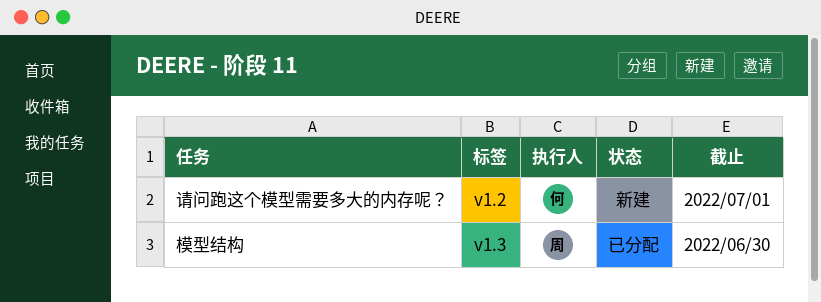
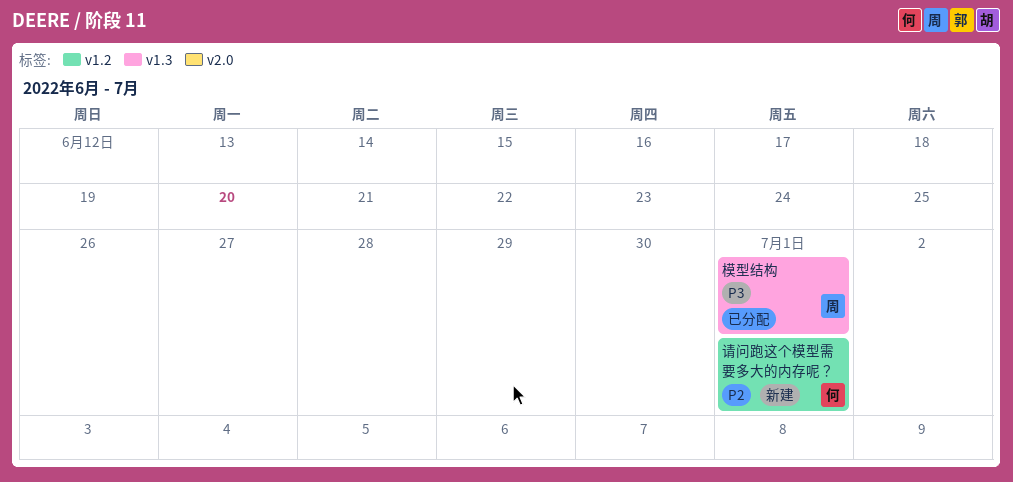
模型结构, due: Jun 30 -> Jul 1

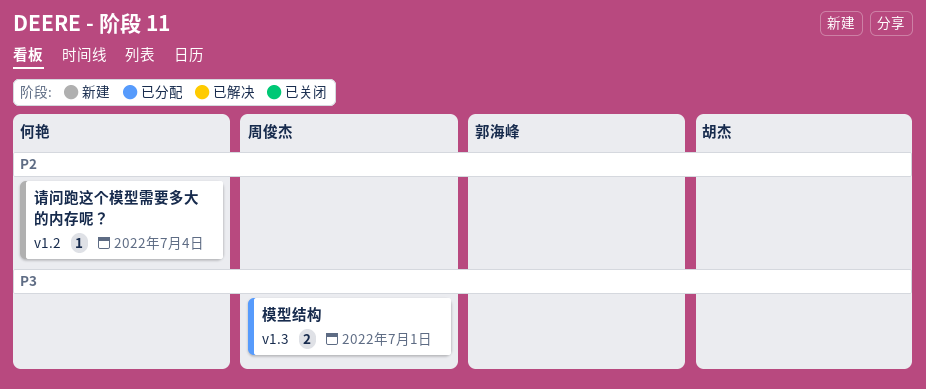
请问跑这个模型需要多大的内存呢？, due: Jul 1 -> Jul 4

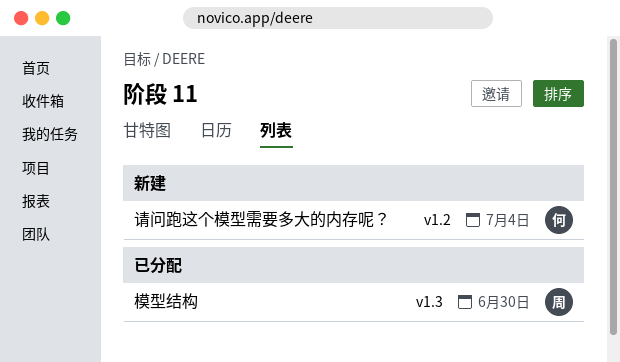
模型结构, due: Jul 1 -> Jun 30

